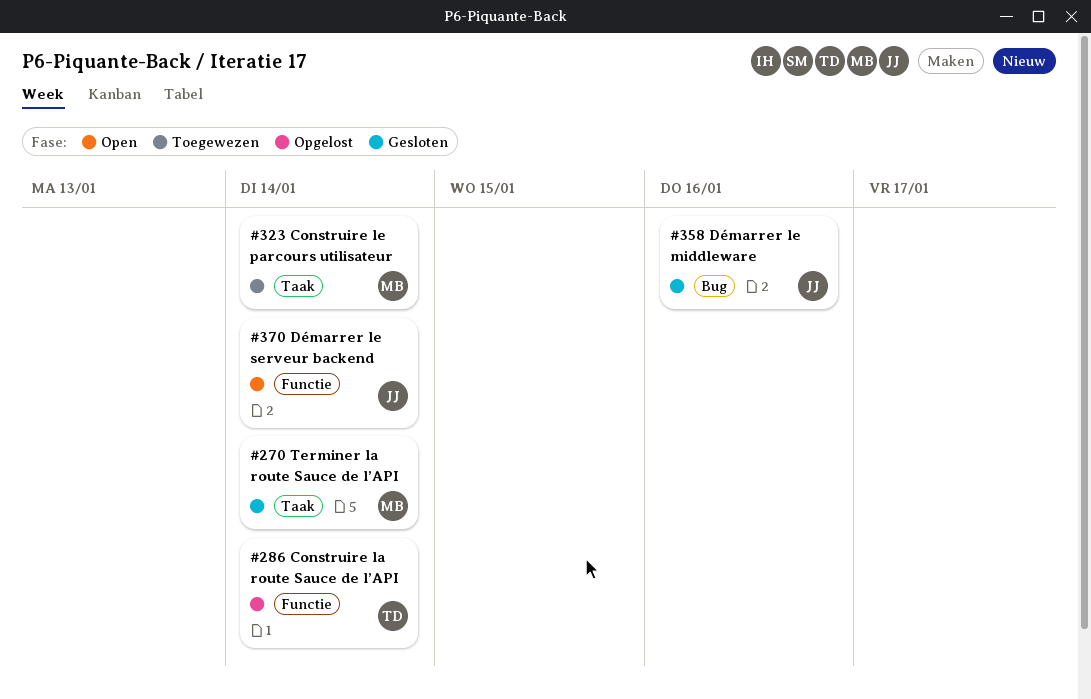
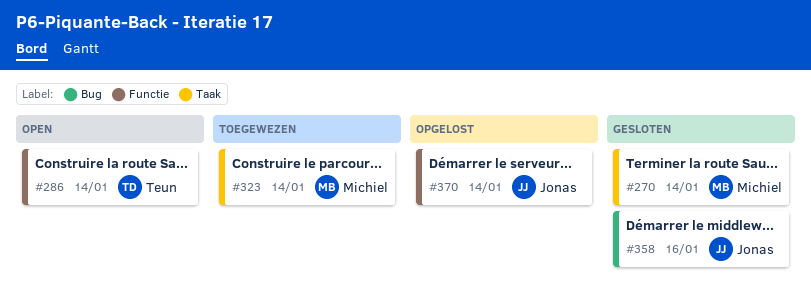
#286, status: Opgelost -> Open
#370, status: Open -> Opgelost

